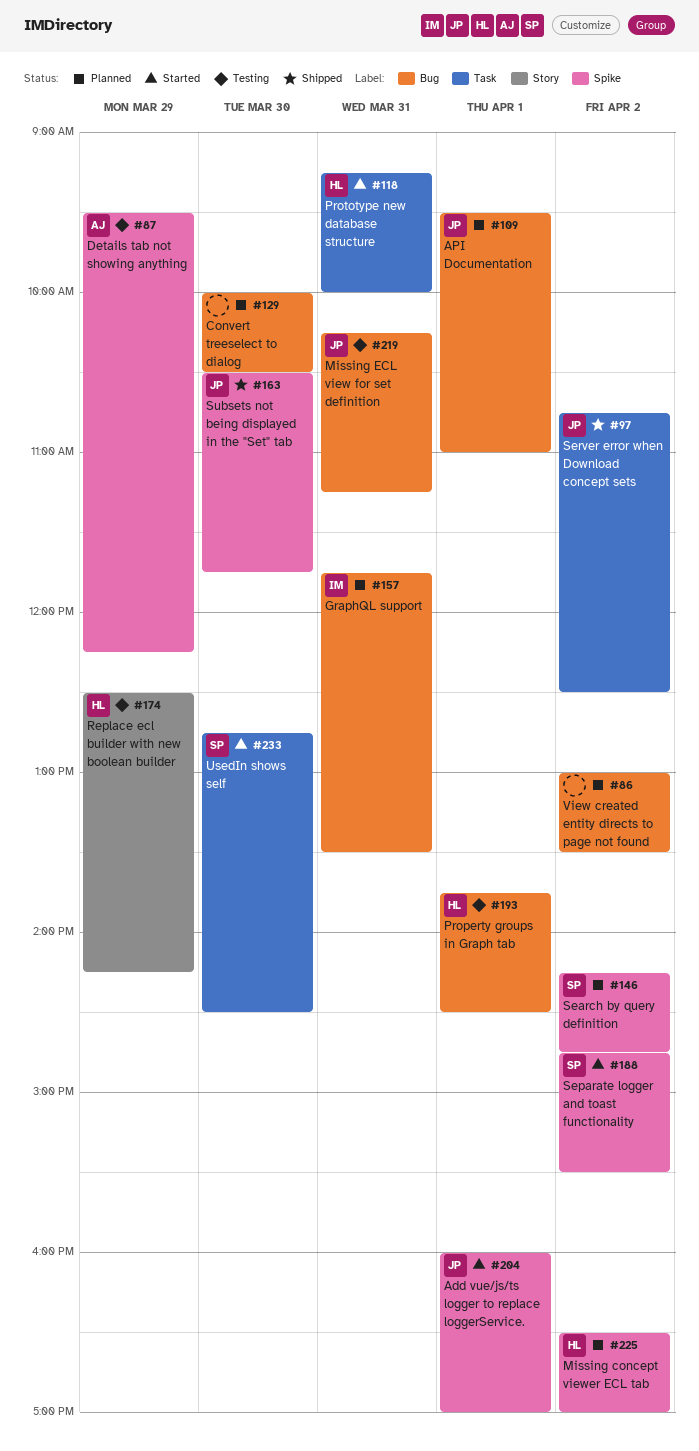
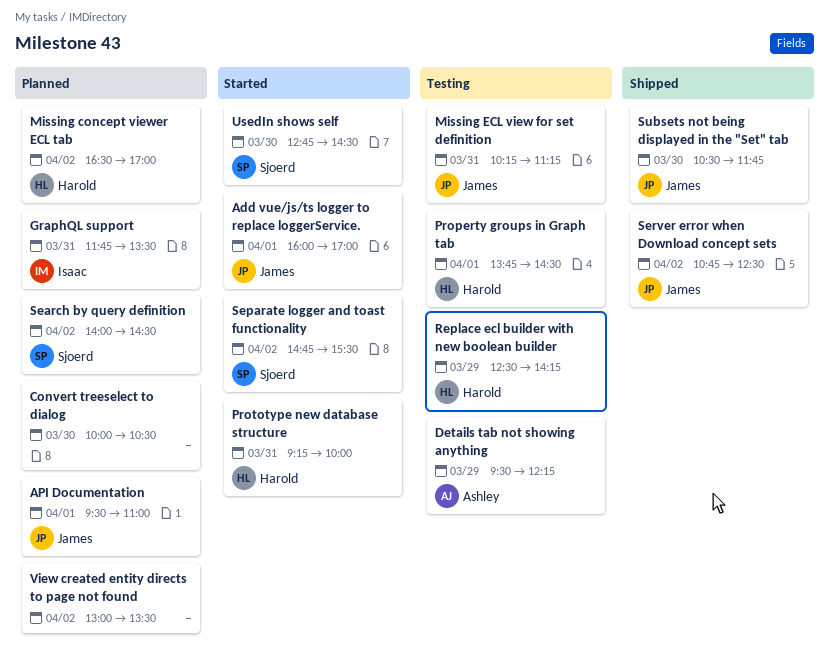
Search by query definition, begins: 14:15 -> 14:00
Search by query definition, ends: 14:45 -> 14:30

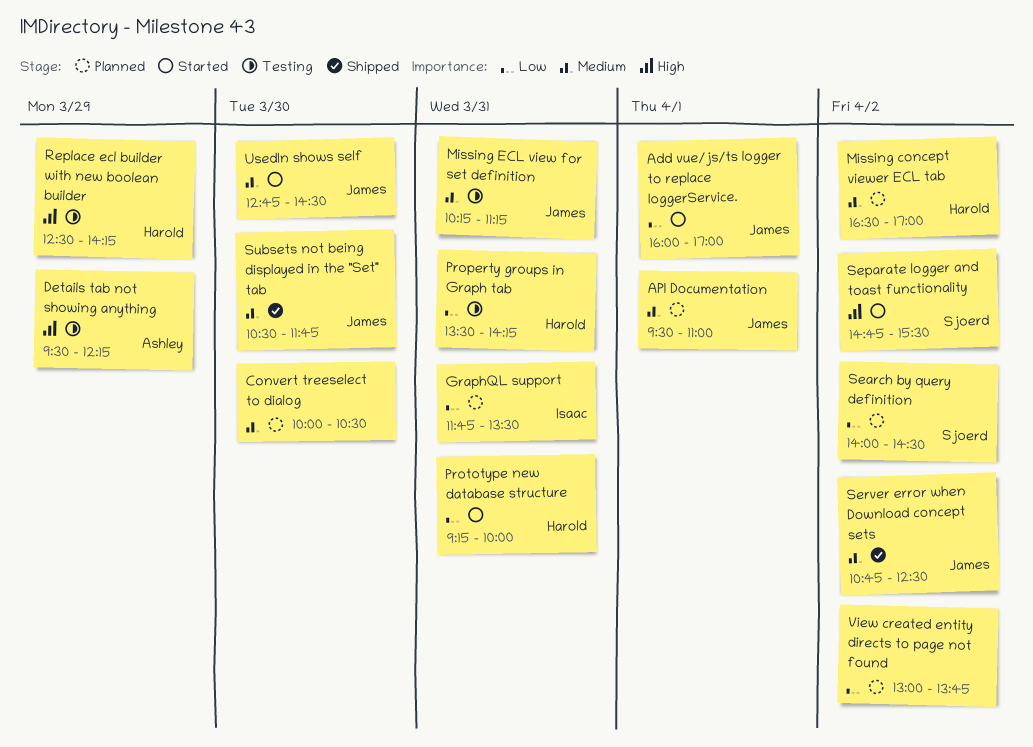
Property groups in Graph tab, day: Apr 1 -> Mar 31
Property groups in Graph tab, begins: 13:45 -> 13:30
Property groups in Graph tab, ends: 14:30 -> 14:15
UsedIn shows self, owner: Sjoerd -> James
View created entity directs to page not found, ends: 13:30 -> 13:45

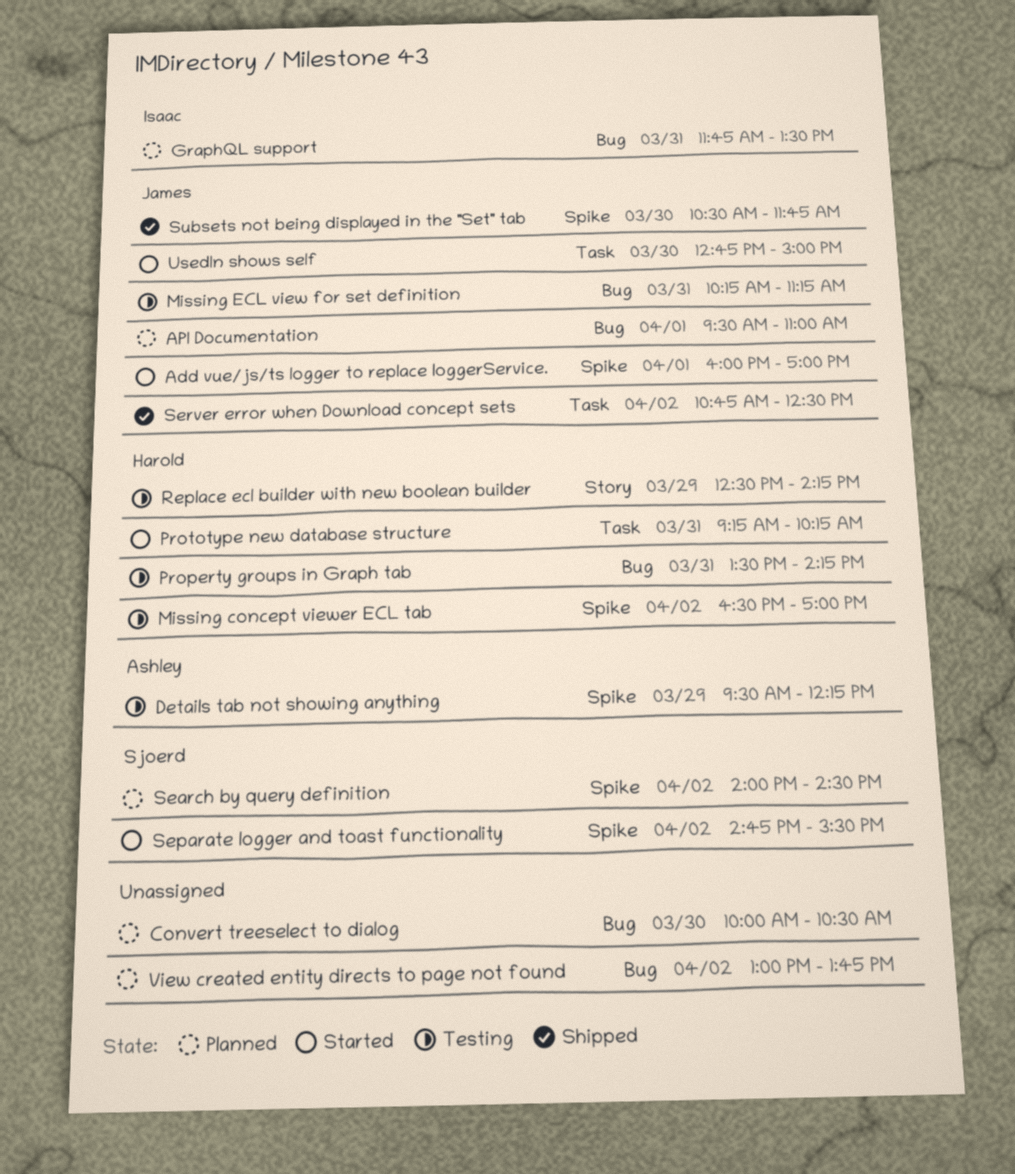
Missing concept viewer ECL tab, status: Planned -> Testing
Prototype new database structure, ends: 10:00 -> 10:15
UsedIn shows self, ends: 14:30 -> 15:00

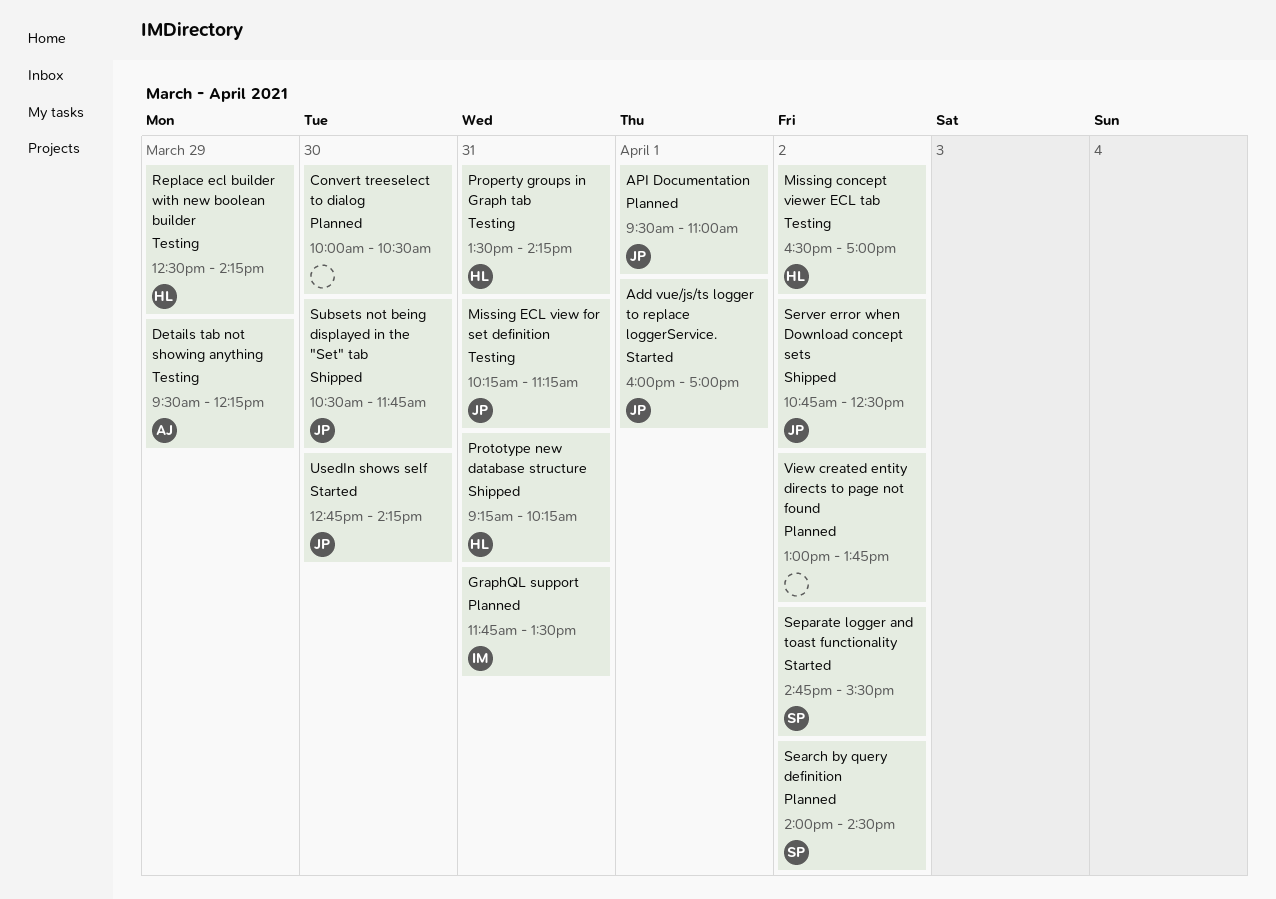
Prototype new database structure, status: Started -> Shipped
UsedIn shows self, ends: 15:00 -> 14:15

